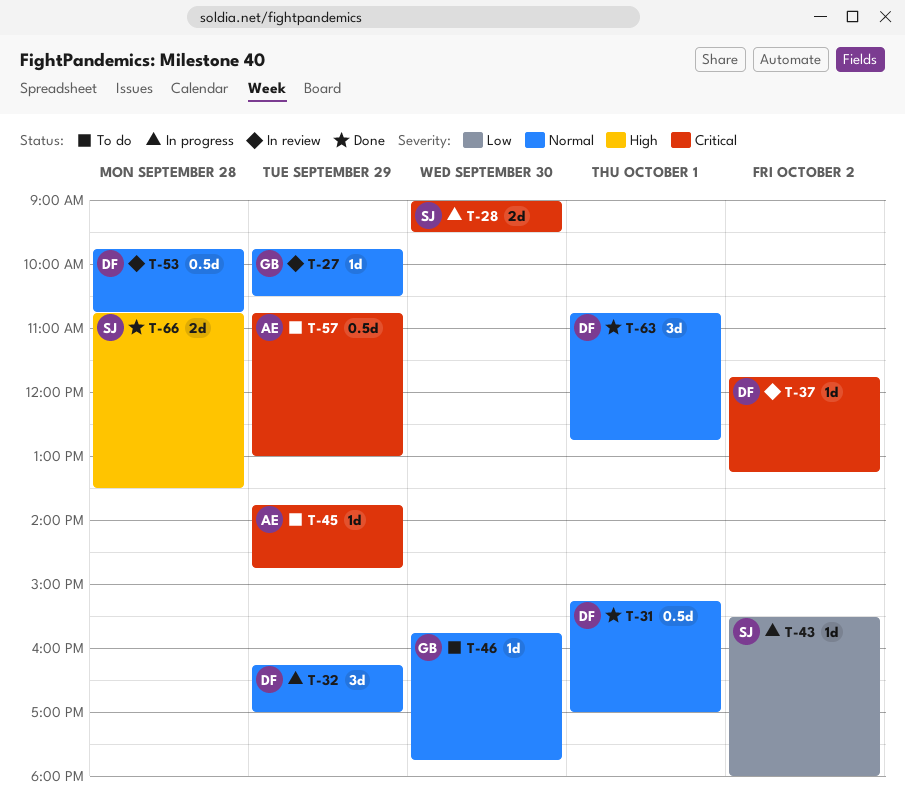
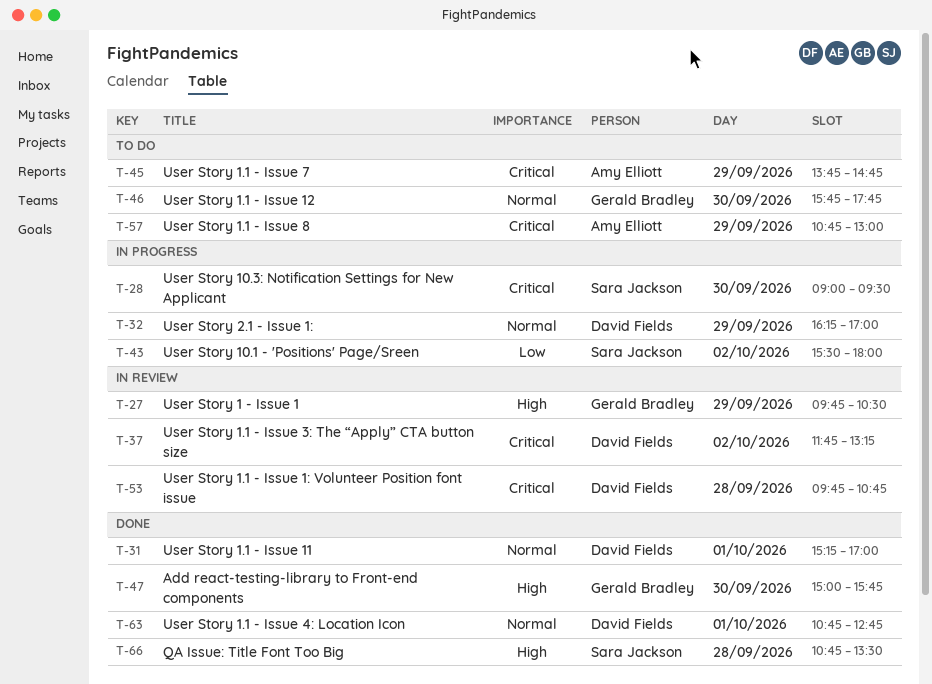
T-27, priority: Normal -> High
T-47: none -> present
T-53, priority: Normal -> Critical

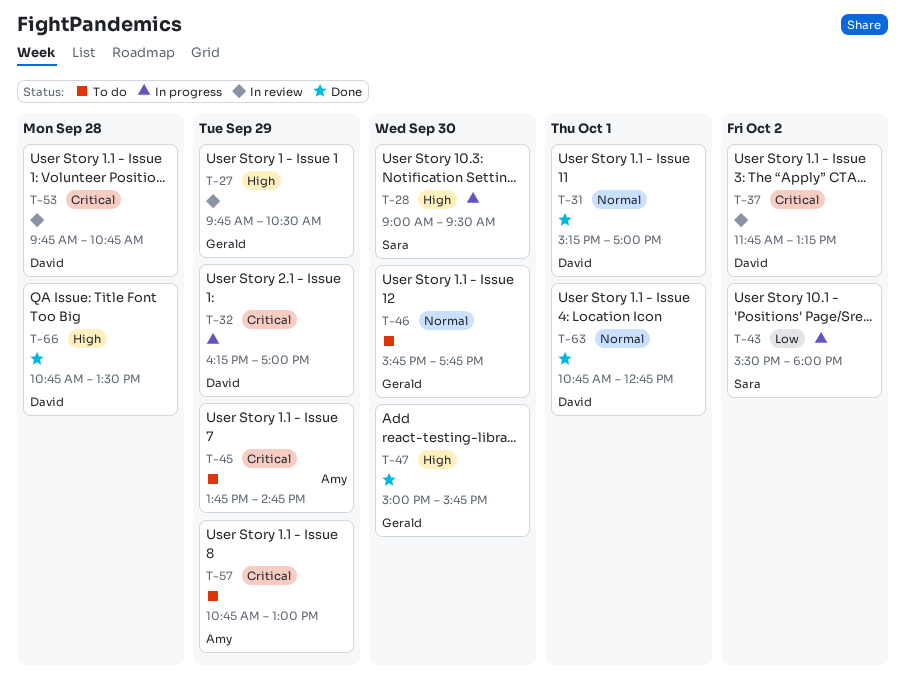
T-28, priority: Critical -> High
T-32, priority: Normal -> Critical
T-66, owner: Sara Jackson -> David Fields

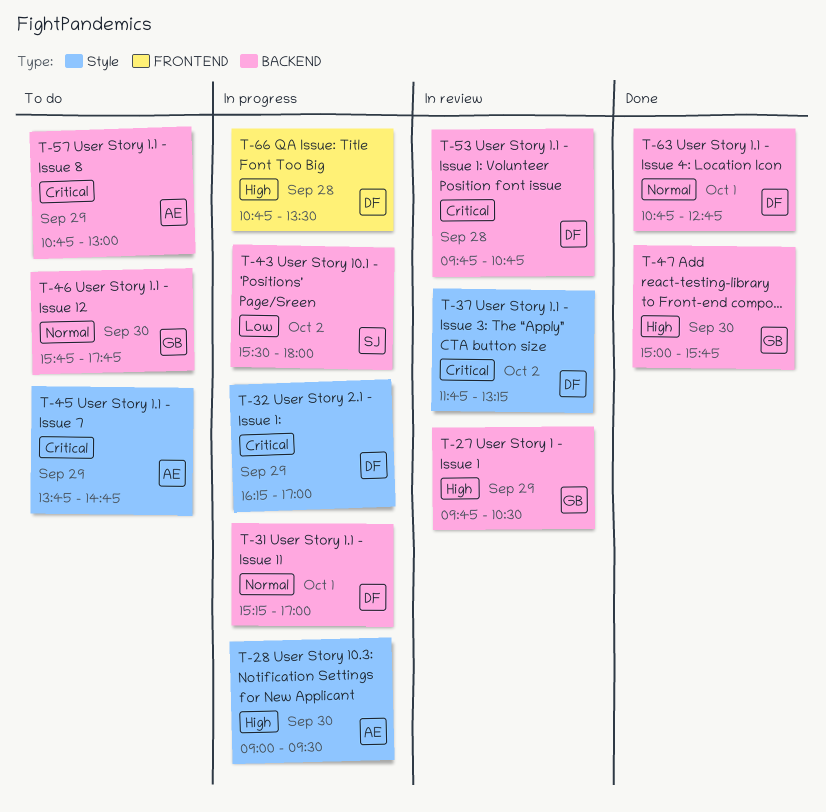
T-28, owner: Sara -> Amy
T-31, status: Done -> In progress
T-66, status: Done -> In progress

